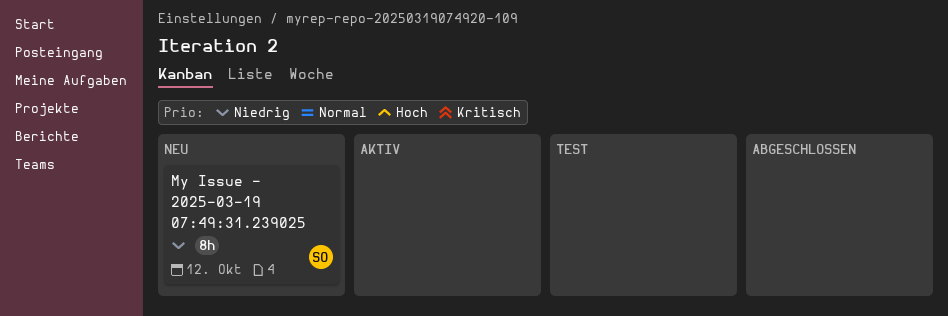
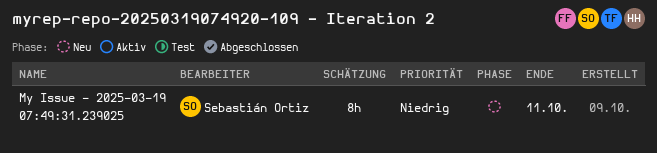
My Issue - 2025-03-19 07:49:31.239025, due: Oct 12 -> Oct 11

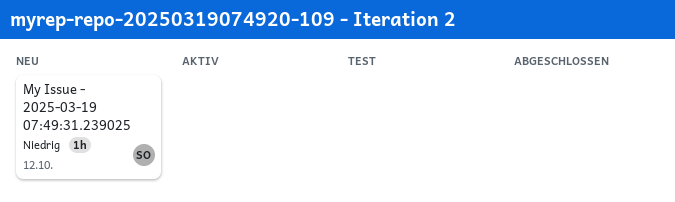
My Issue - 2025-03-19 07:49:31.239025, estimate: 8h -> 1h
My Issue - 2025-03-19 07:49:31.239025, due: Oct 11 -> Oct 12

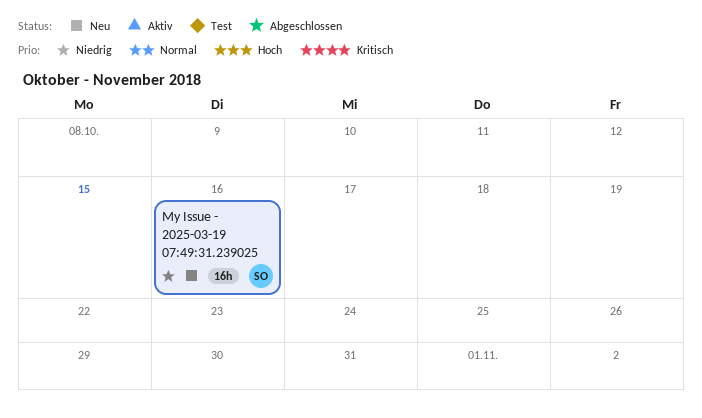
My Issue - 2025-03-19 07:49:31.239025, estimate: 1h -> 16h
My Issue - 2025-03-19 07:49:31.239025, due: Oct 12 -> Oct 16

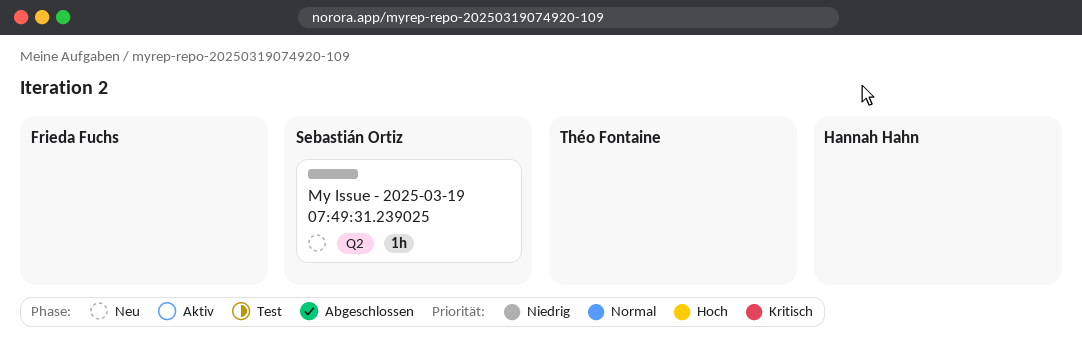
My Issue - 2025-03-19 07:49:31.239025, estimate: 16h -> 1h

